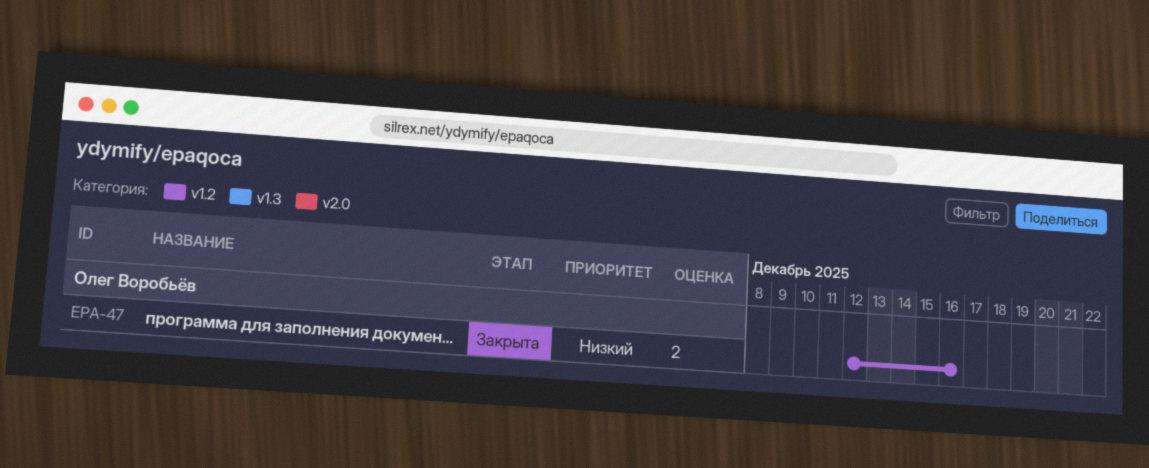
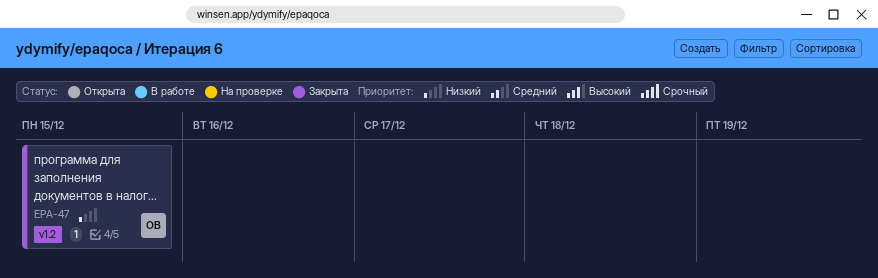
EPA-47, estimate: 2 -> 1
EPA-47, due: Dec 16 -> Dec 15

